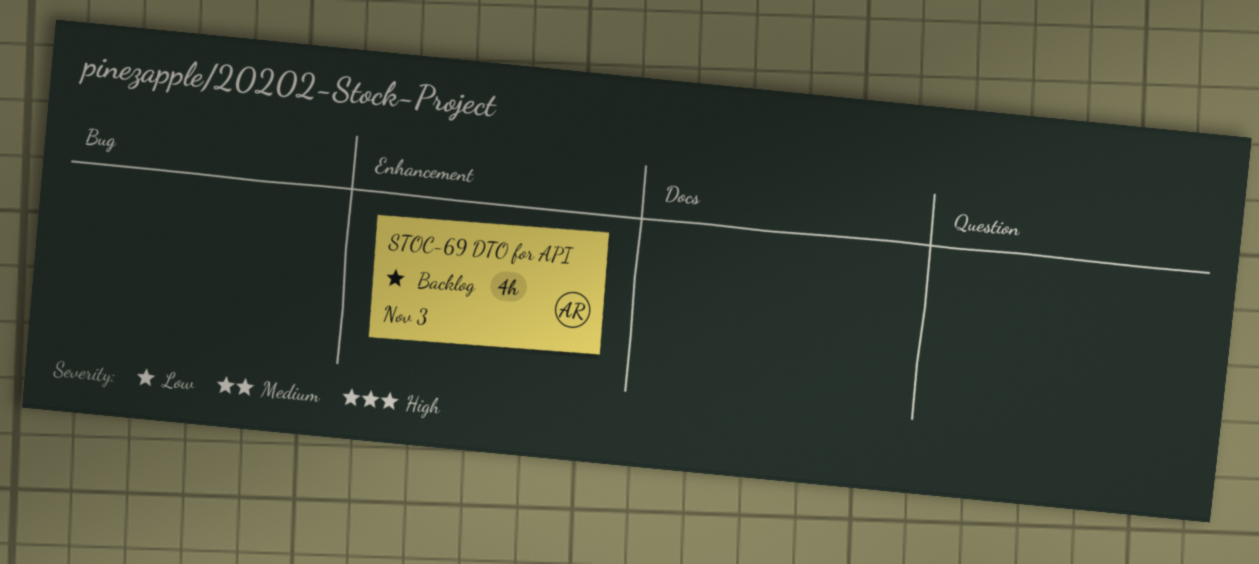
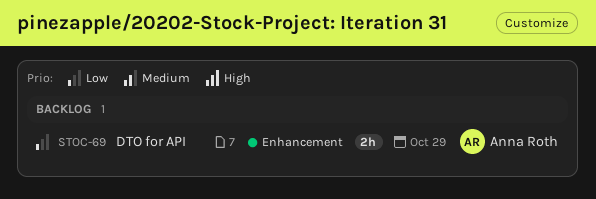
STOC-69, estimate: 4h -> 2h
STOC-69, due: Nov 3 -> Oct 29

